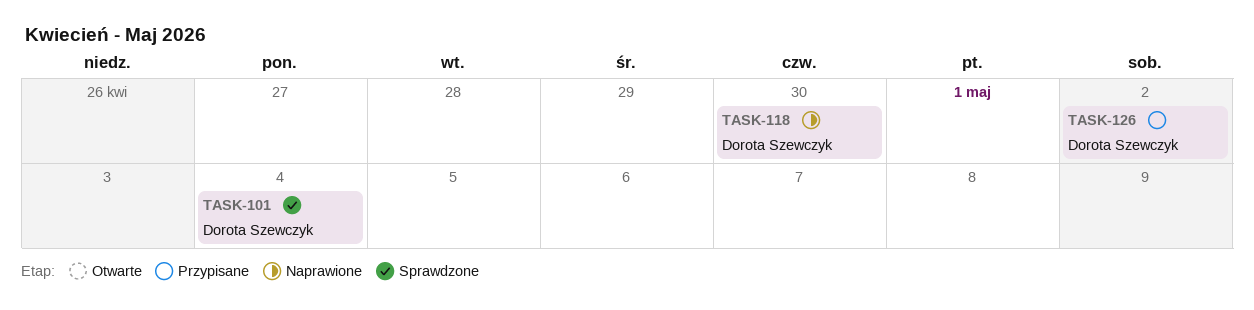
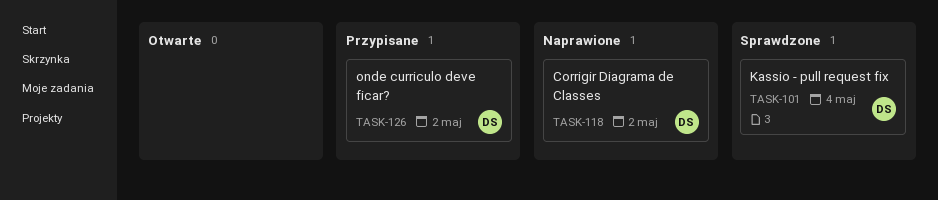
TASK-118, due: Apr 30 -> May 2

